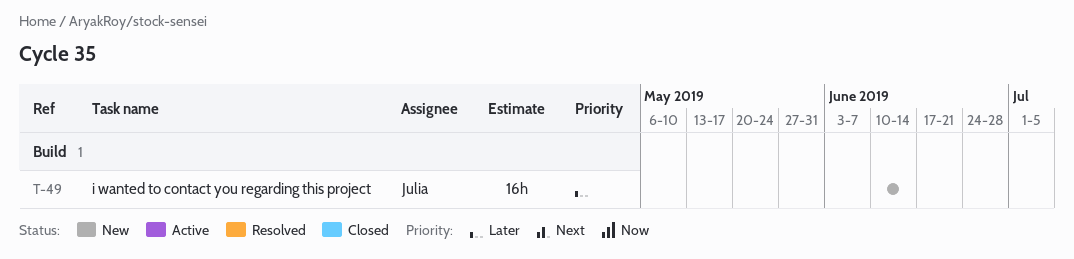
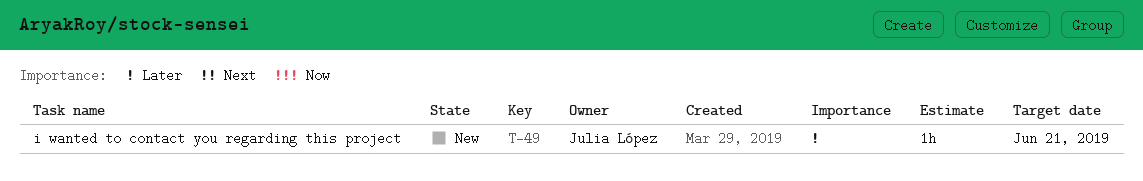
T-49, estimate: 16h -> 1h
T-49, due: Jun 14 -> Jun 21

